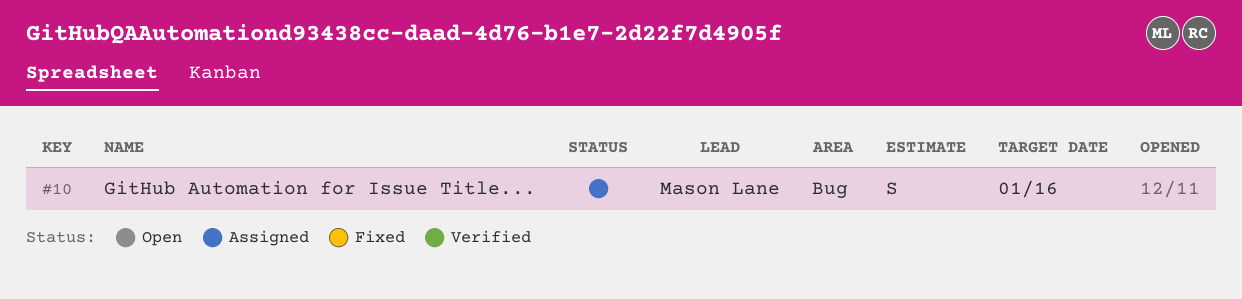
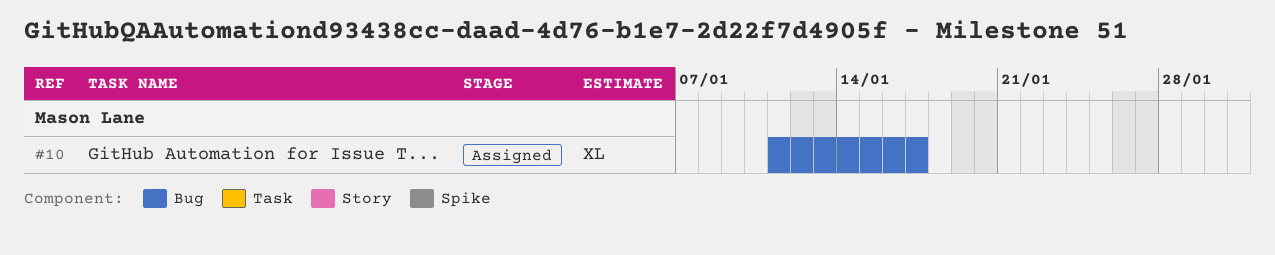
#10, estimate: S -> XL
#10, due: Jan 16 -> Jan 17

